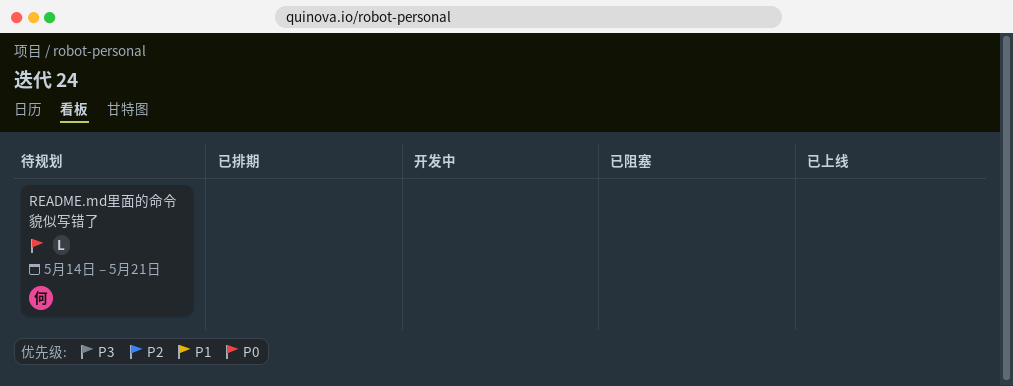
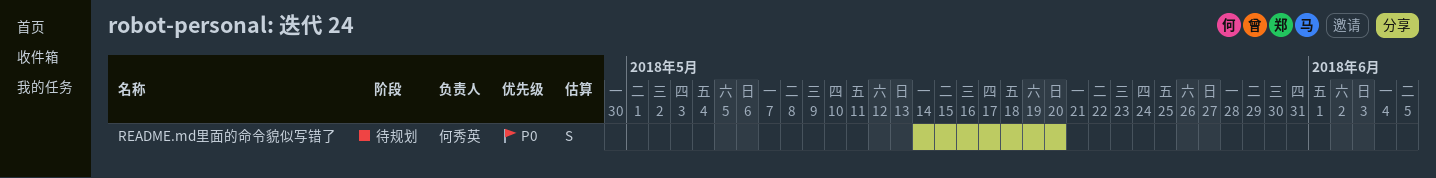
README.md里面的命令貌似写错了, estimate: L -> S
README.md里面的命令貌似写错了, due: May 21 -> May 20

